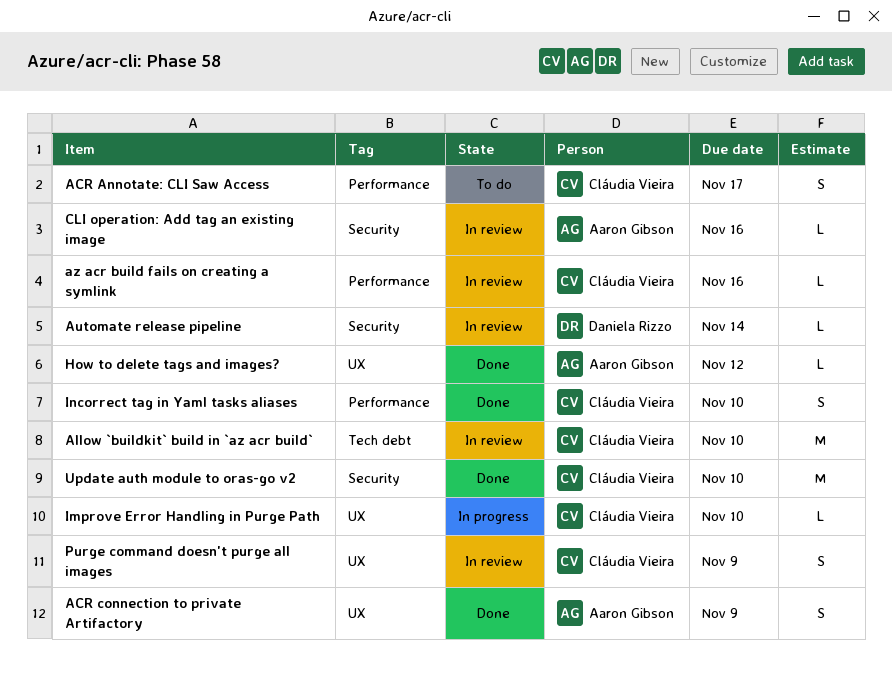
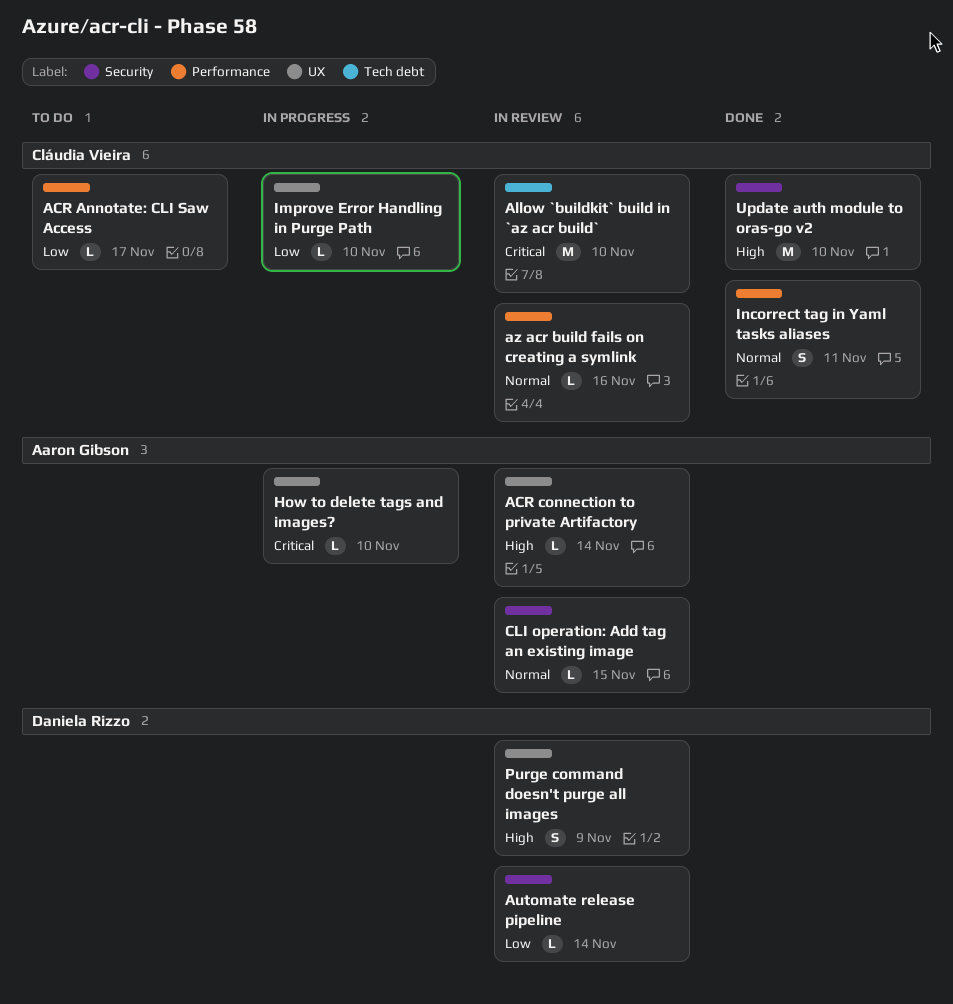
ACR Annotate: CLI Saw Access, estimate: S -> L
ACR connection to private Artifactory, status: Done -> In review
ACR connection to private Artifactory, estimate: S -> L
ACR connection to private Artifactory, due: Nov 9 -> Nov 14
CLI operation: Add tag an existing image, due: Nov 16 -> Nov 15
How to delete tags and images?, status: Done -> In progress
How to delete tags and images?, due: Nov 12 -> Nov 10
Incorrect tag in Yaml tasks aliases, due: Nov 10 -> Nov 11
Purge command doesn't purge all images, owner: Cláudia Vieira -> Daniela Rizzo

